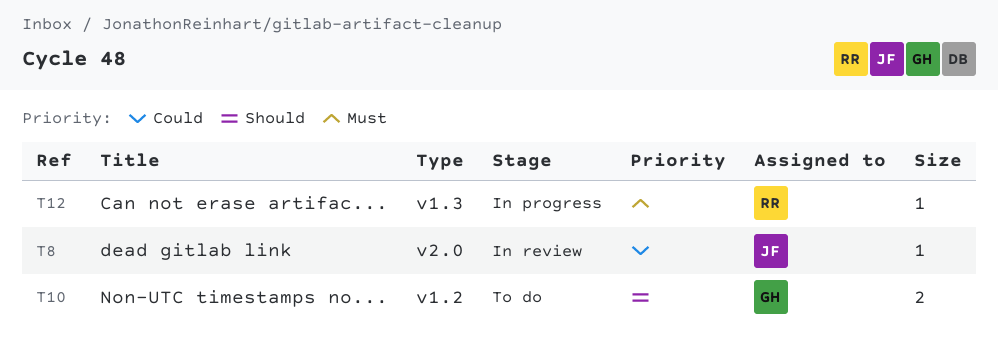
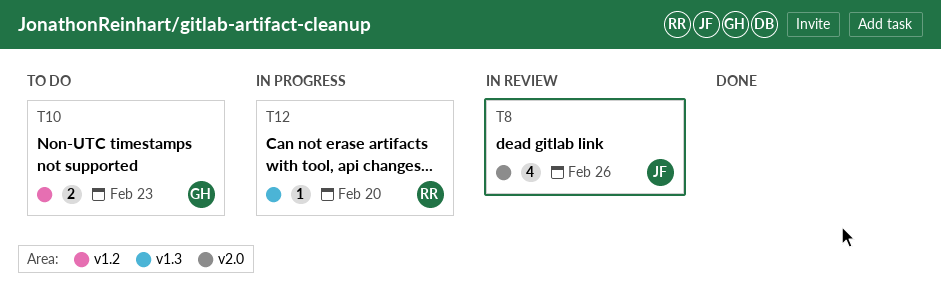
T8, estimate: 1 -> 4

